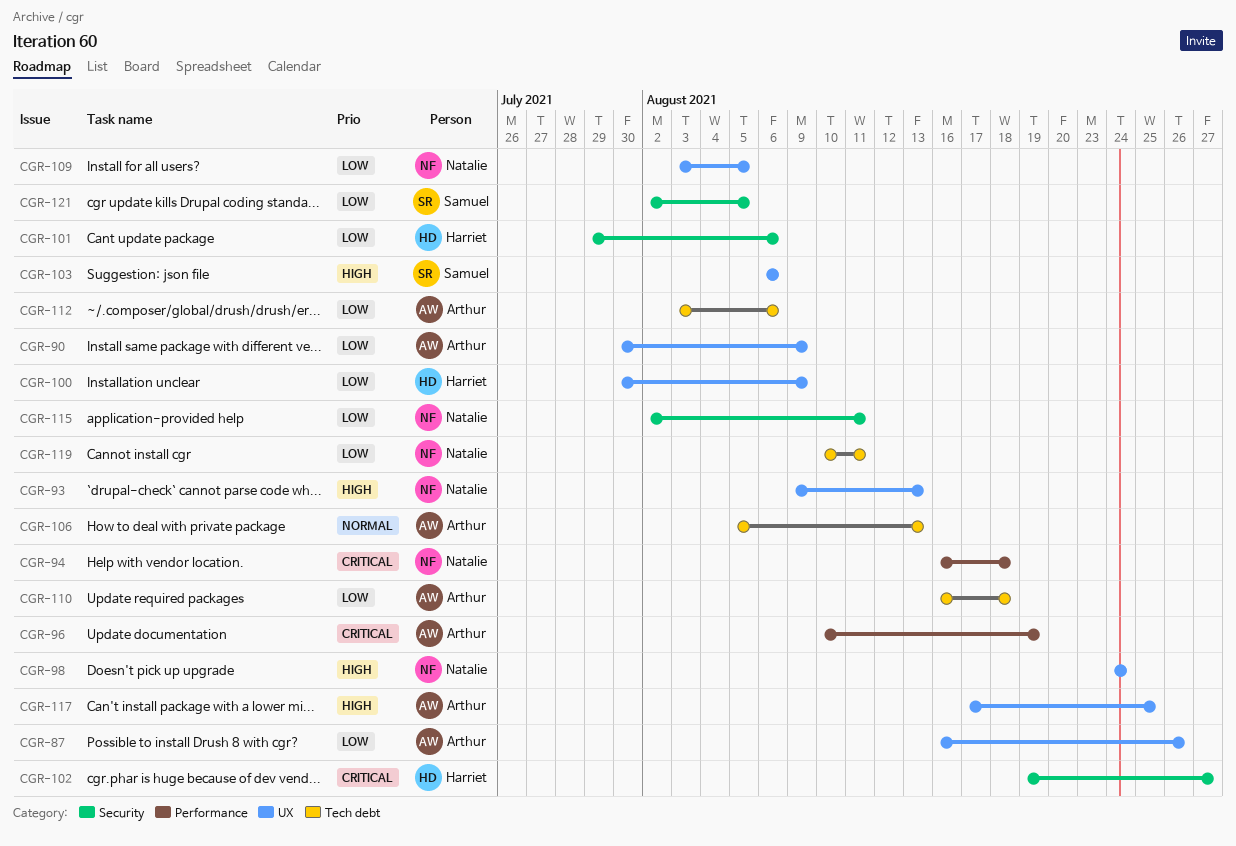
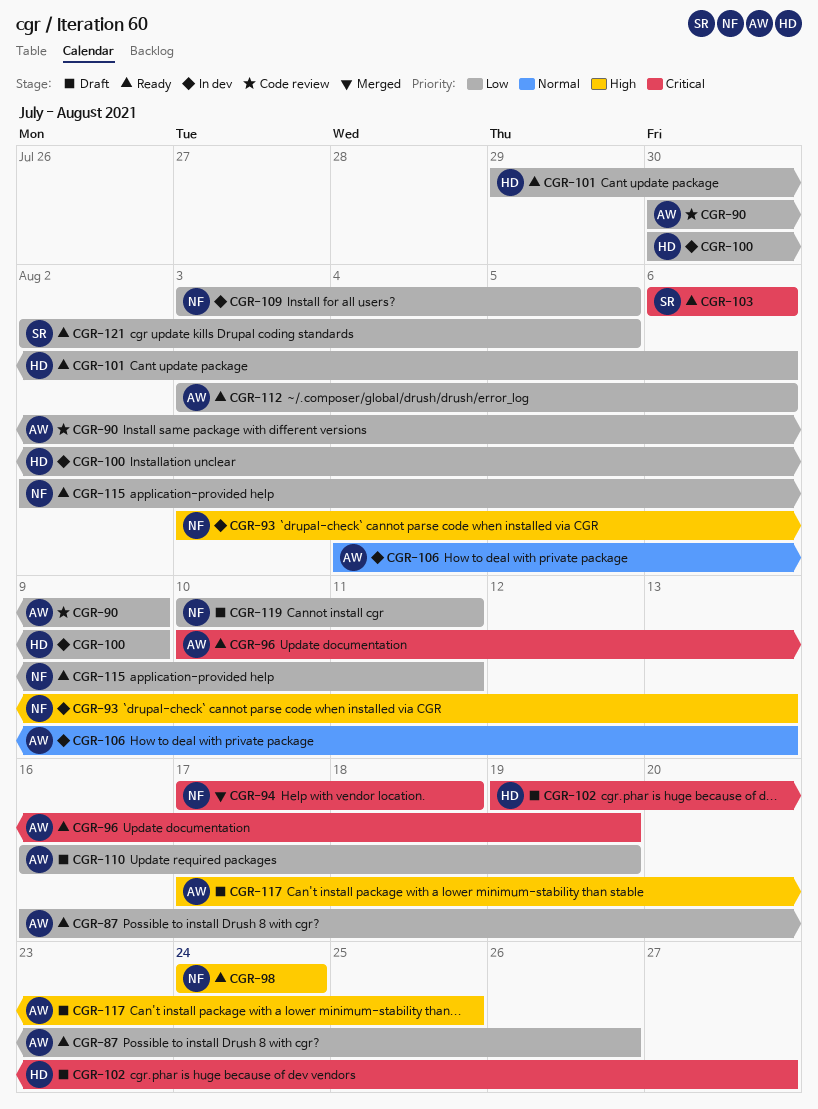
CGR-93, start: Aug 9 -> Aug 3
CGR-94, start: Aug 16 -> Aug 17
CGR-103, priority: High -> Critical
CGR-106, start: Aug 5 -> Aug 4
CGR-110, due: Aug 18 -> Aug 19

